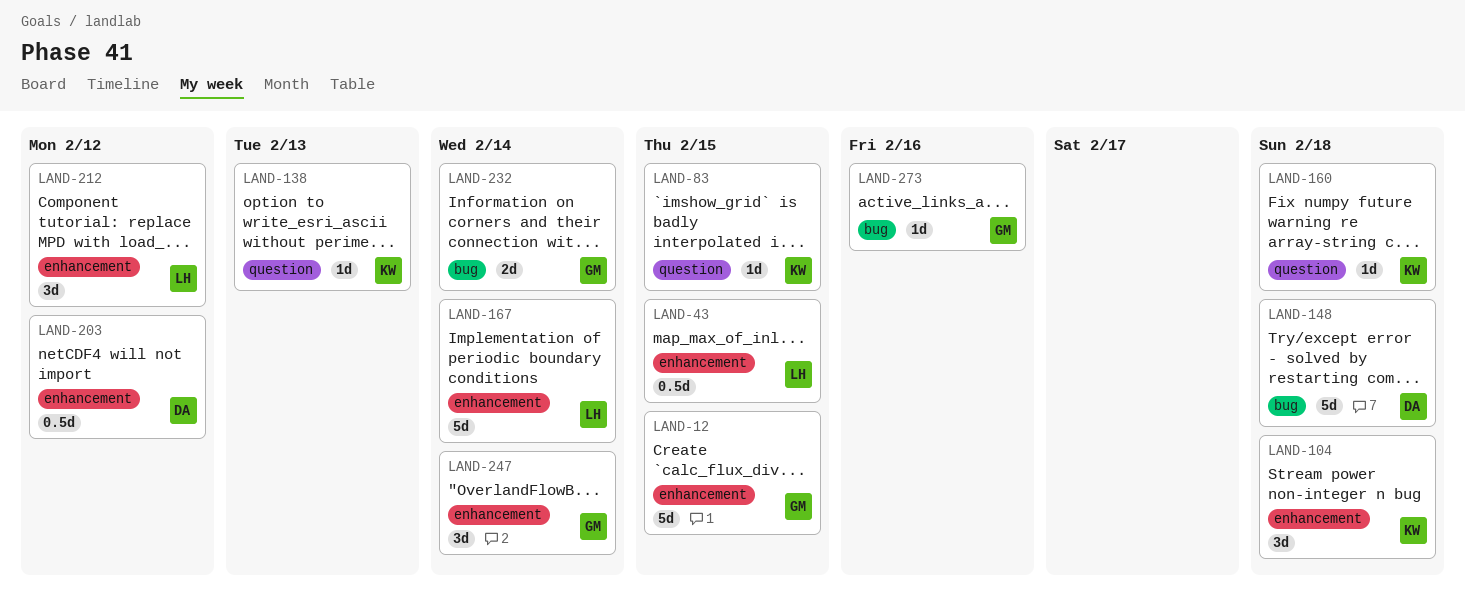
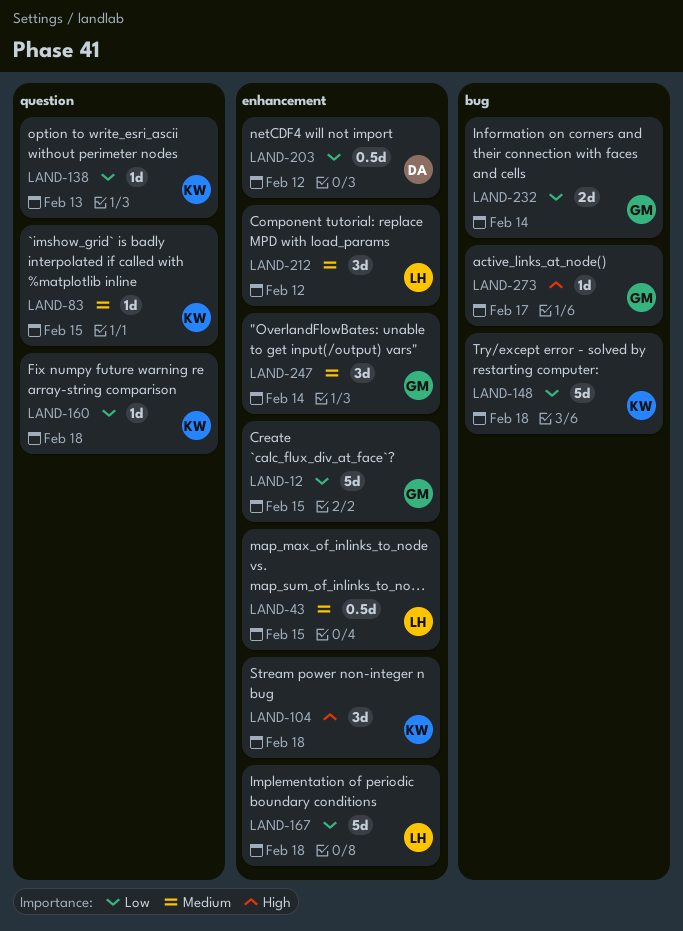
LAND-148, owner: DA -> KW
LAND-167, due: Feb 14 -> Feb 18
LAND-273, due: Feb 16 -> Feb 17

